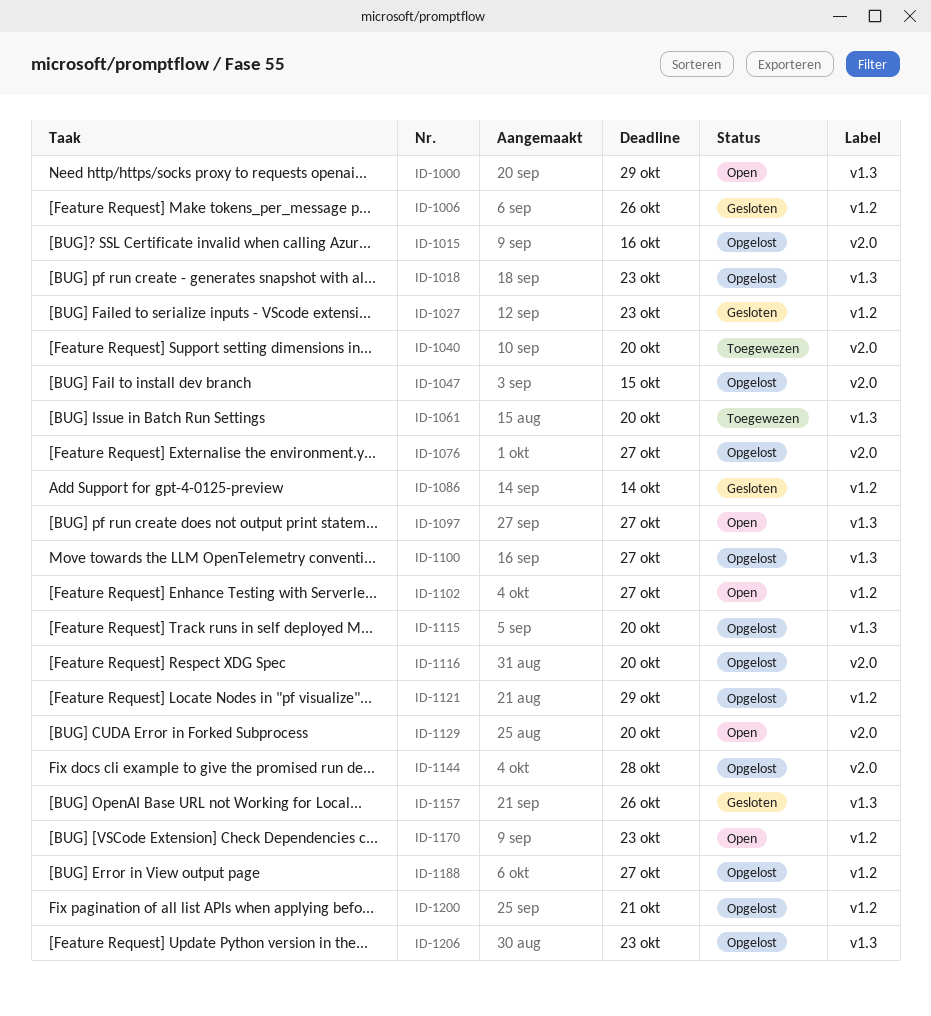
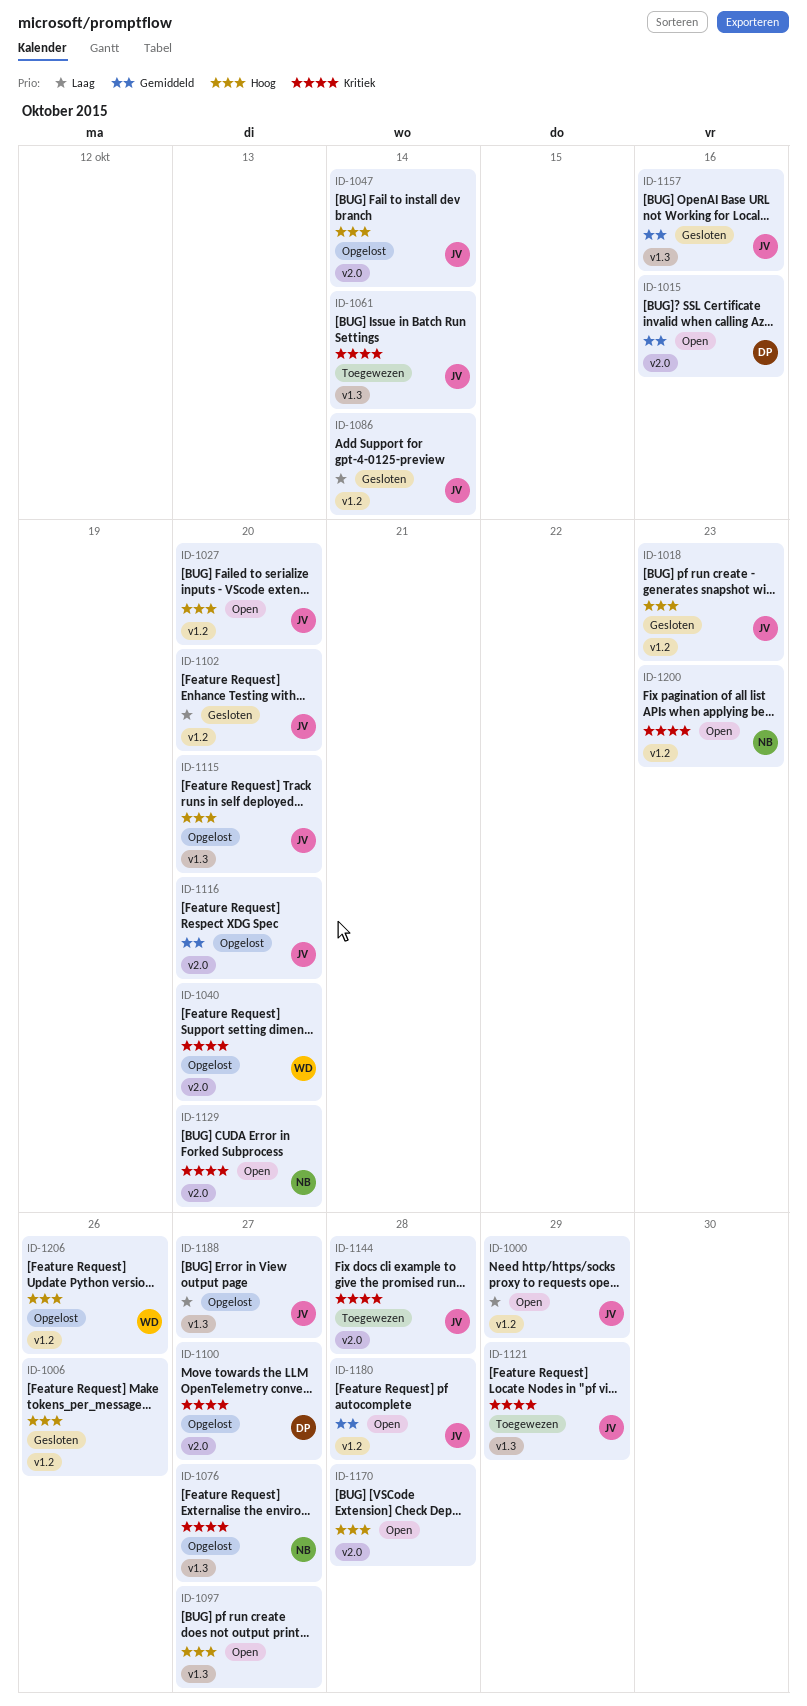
ID-1000, label: v1.3 -> v1.2
ID-1015, status: Opgelost -> Open
ID-1018, status: Opgelost -> Gesloten
ID-1018, label: v1.3 -> v1.2
ID-1027, status: Gesloten -> Open
ID-1027, due: Oct 23 -> Oct 20
ID-1040, status: Toegewezen -> Opgelost
ID-1047, due: Oct 15 -> Oct 14
ID-1061, due: Oct 20 -> Oct 14
ID-1076, label: v2.0 -> v1.3
ID-1100, label: v1.3 -> v2.0
ID-1102, status: Open -> Gesloten
ID-1102, due: Oct 27 -> Oct 20
ID-1121, status: Opgelost -> Toegewezen
ID-1121, label: v1.2 -> v1.3
ID-1144, status: Opgelost -> Toegewezen
ID-1157, due: Oct 26 -> Oct 16
ID-1170, label: v1.2 -> v2.0
ID-1170, due: Oct 23 -> Oct 28
ID-1180: none -> present
ID-1188, label: v1.2 -> v1.3
ID-1200, status: Opgelost -> Open
ID-1200, due: Oct 21 -> Oct 23
ID-1206, label: v1.3 -> v1.2
ID-1206, due: Oct 23 -> Oct 26

